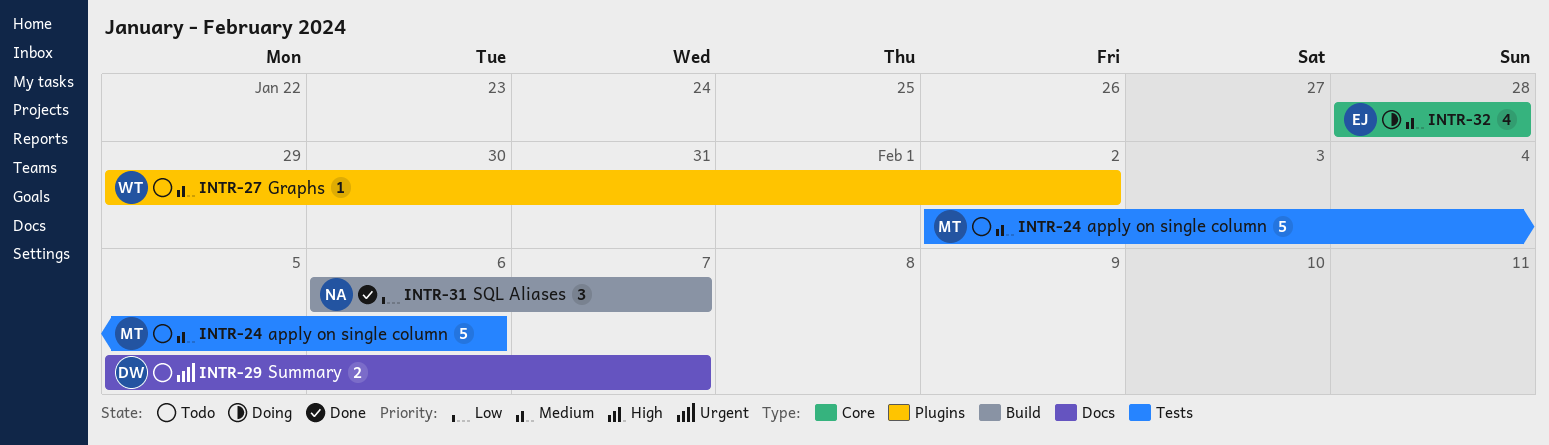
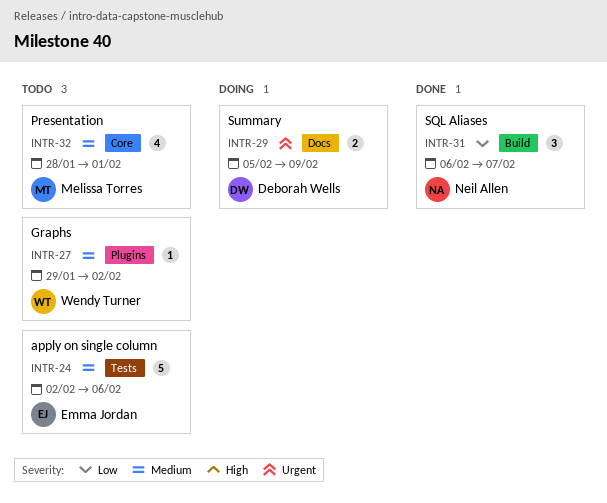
INTR-24, owner: Melissa Torres -> Emma Jordan
INTR-29, status: Todo -> Doing
INTR-29, due: Feb 7 -> Feb 9
INTR-32, status: Doing -> Todo
INTR-32, owner: Emma Jordan -> Melissa Torres
INTR-32, due: Jan 28 -> Feb 1

